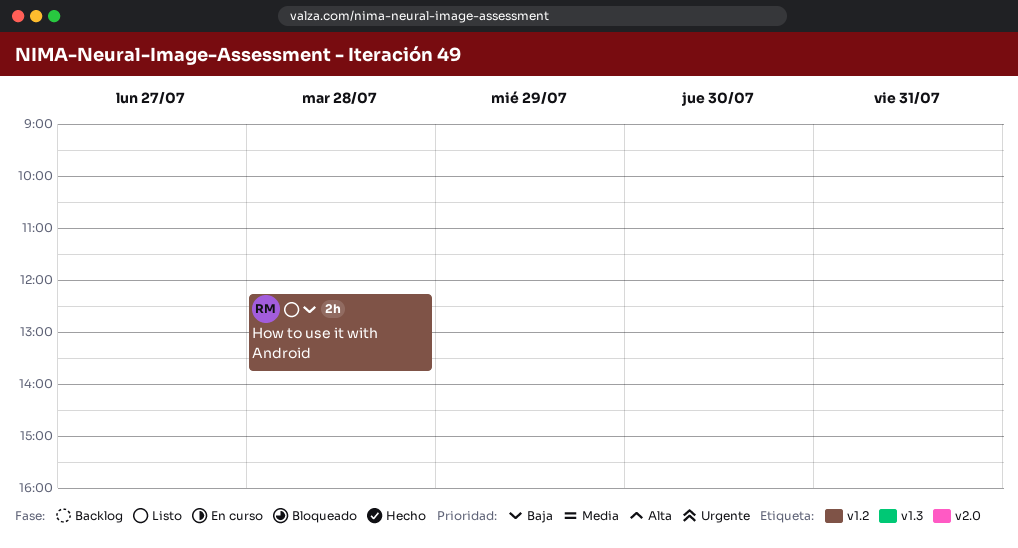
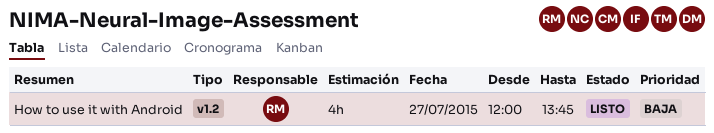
How to use it with Android, estimate: 2h -> 4h
How to use it with Android, day: Jul 28 -> Jul 27
How to use it with Android, begins: 12:15 -> 12:00

